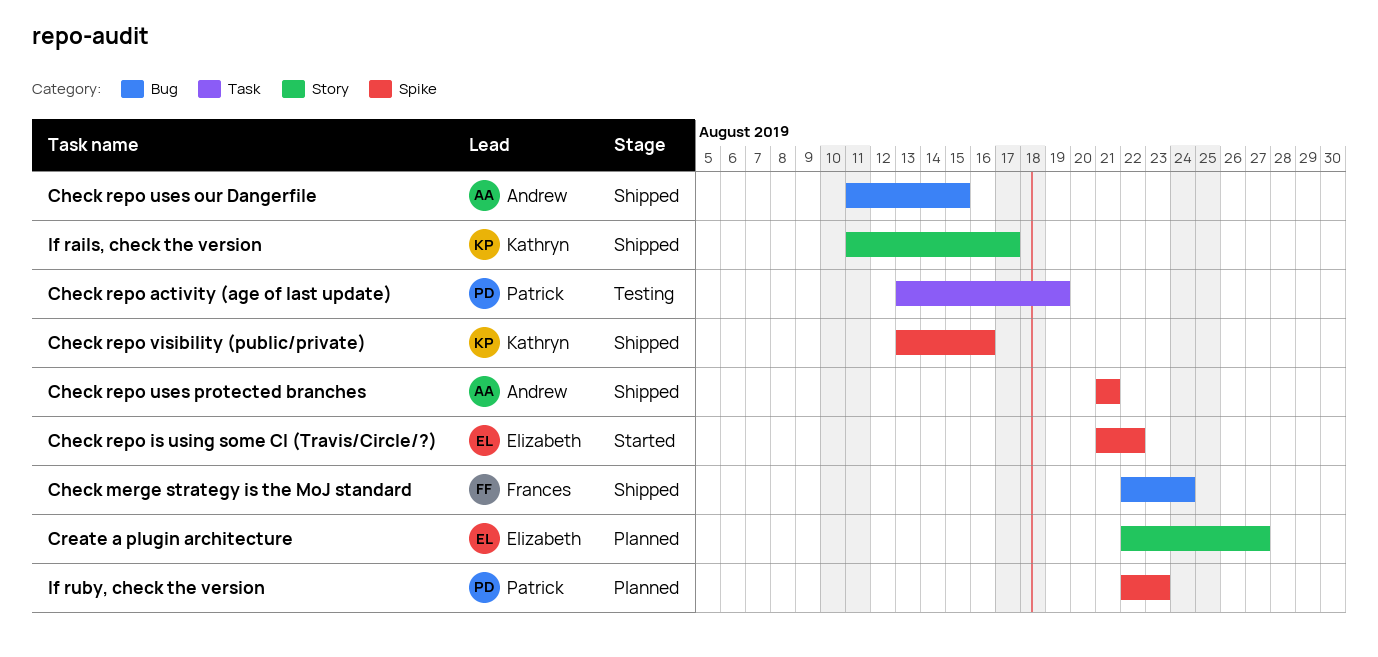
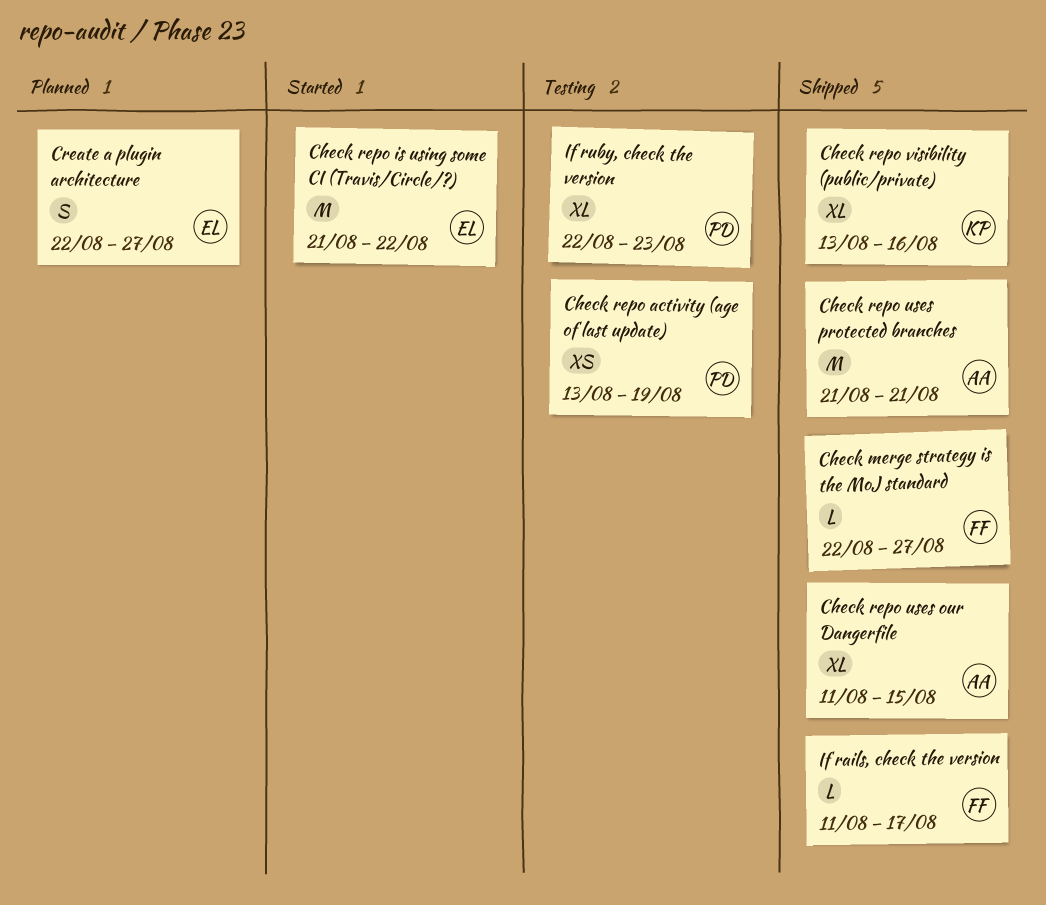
Check merge strategy is the MoJ standard, due: Aug 24 -> Aug 27
If rails, check the version, owner: Kathryn -> Frances
If ruby, check the version, status: Planned -> Testing

